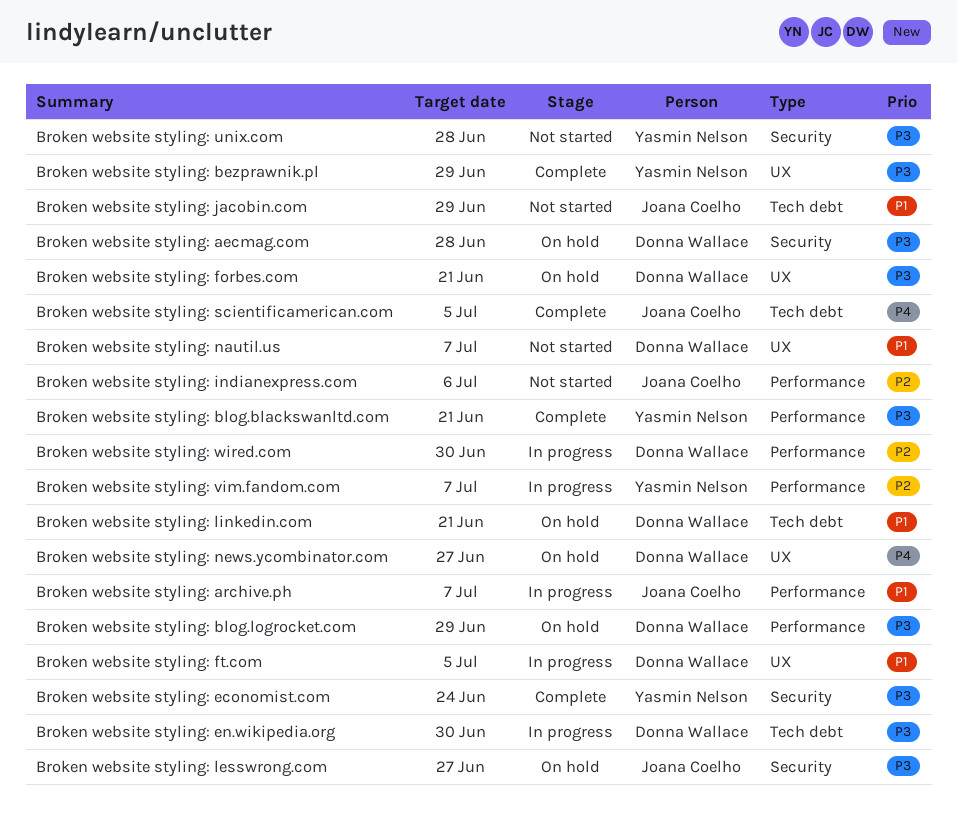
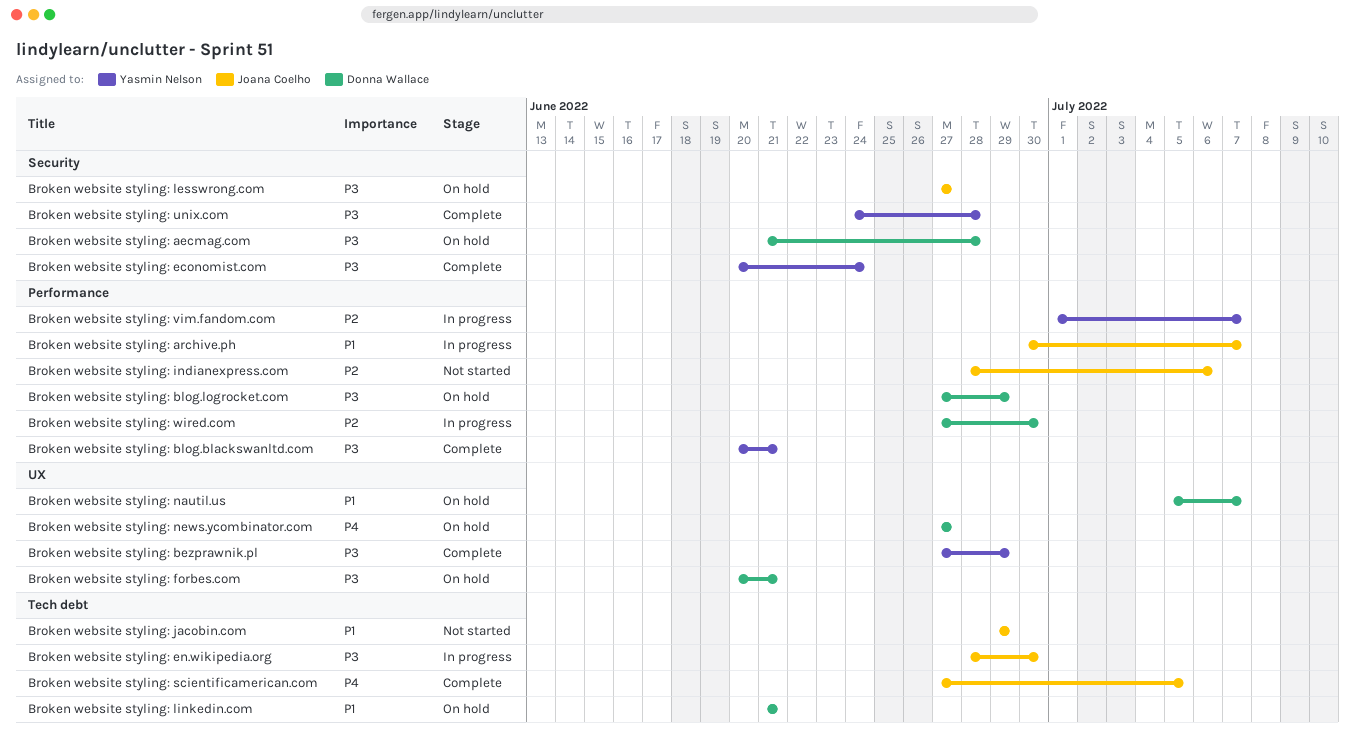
Broken website styling: en.wikipedia.org, owner: Donna Wallace -> Joana Coelho
Broken website styling: ft.com: present -> none
Broken website styling: nautil.us, status: Not started -> On hold
Broken website styling: unix.com, status: Not started -> Complete

